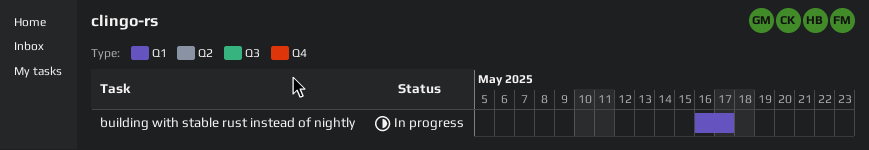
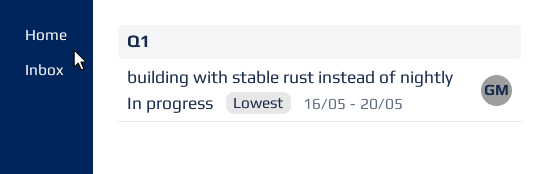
building with stable rust instead of nightly, due: May 17 -> May 20

